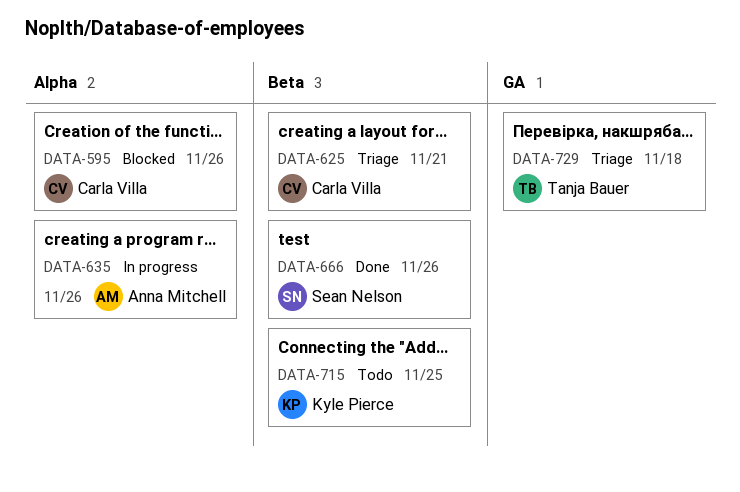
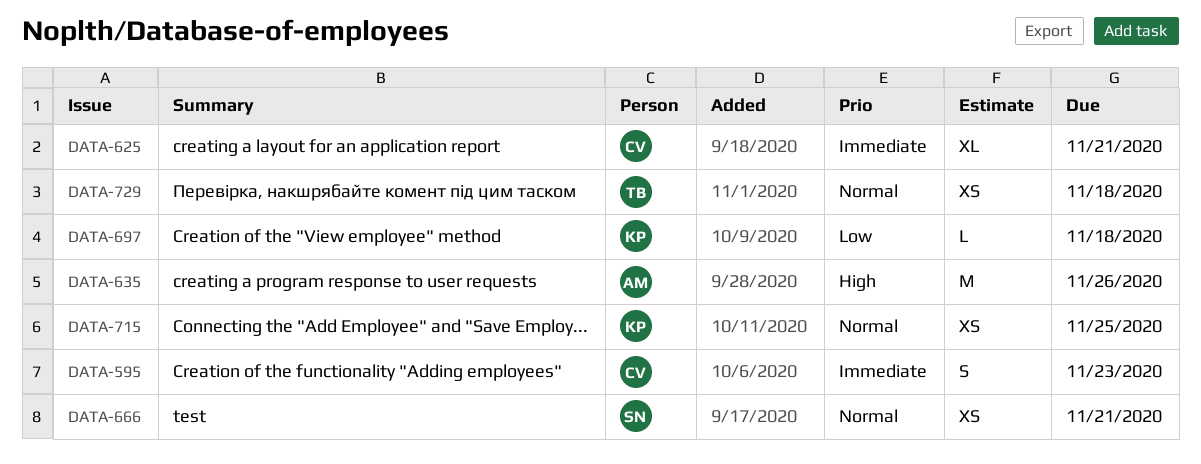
DATA-595, due: Nov 26 -> Nov 23
DATA-666, due: Nov 26 -> Nov 21
DATA-697: none -> present

